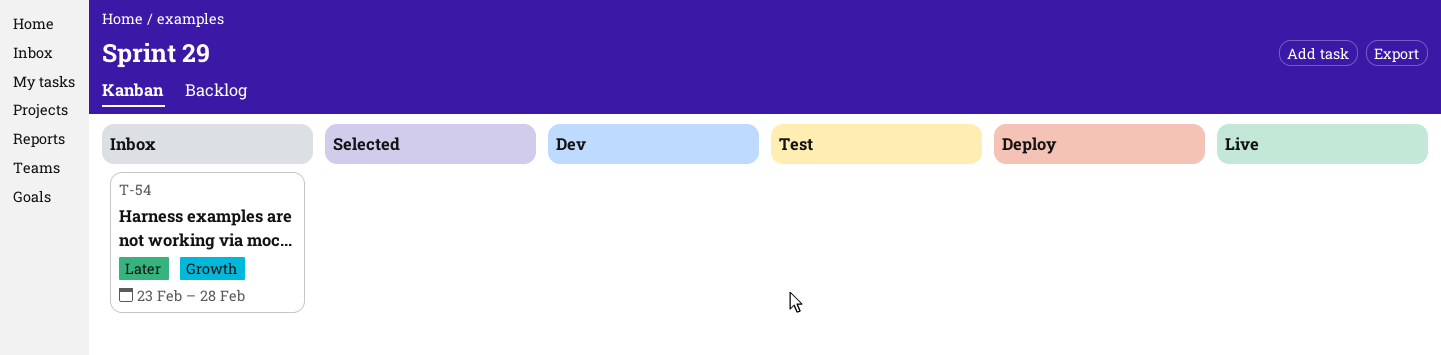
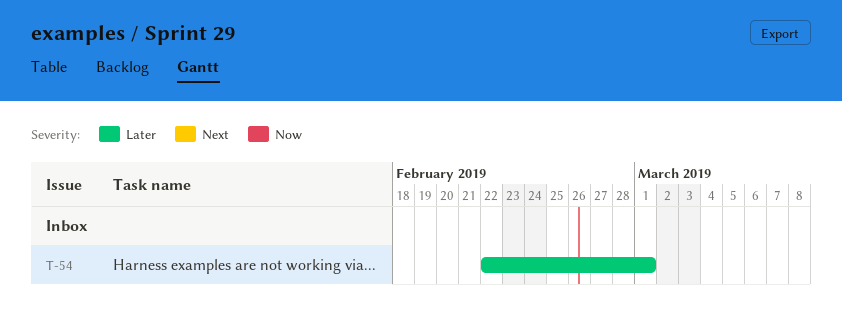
T-54, start: Feb 23 -> Feb 22
T-54, due: Feb 28 -> Mar 1

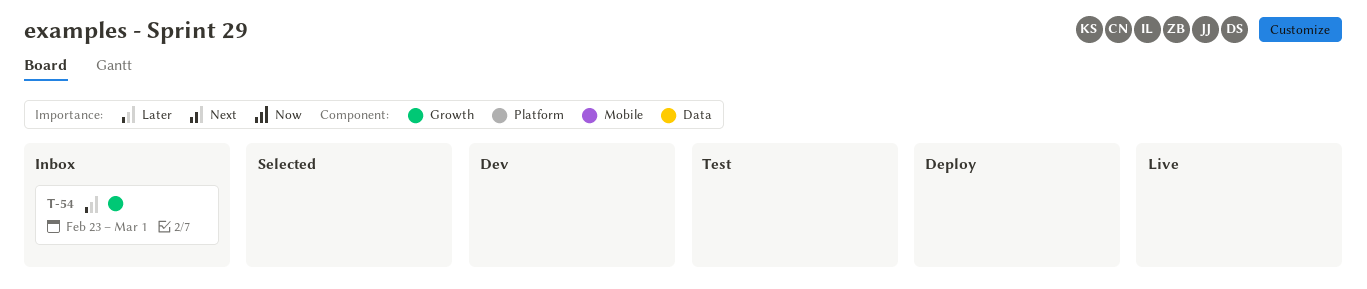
T-54, start: Feb 22 -> Feb 23

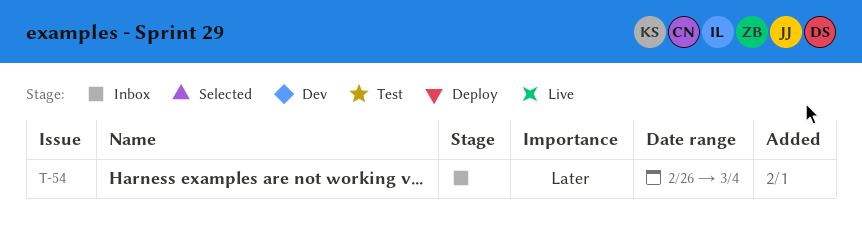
T-54, start: Feb 23 -> Feb 26
T-54, due: Mar 1 -> Mar 4

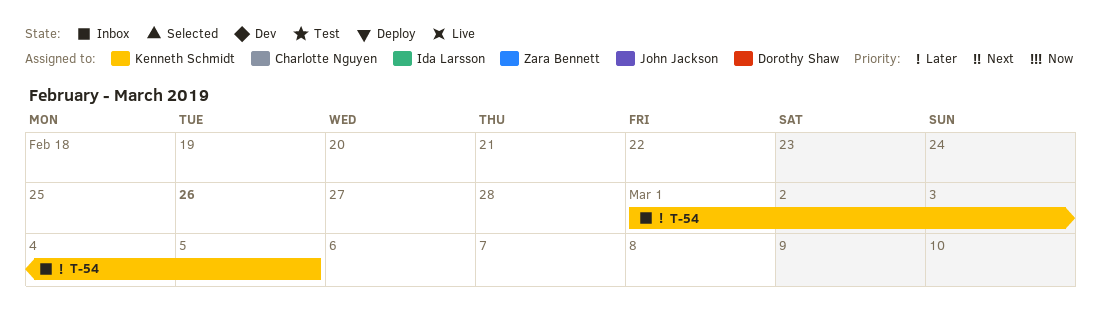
T-54, start: Feb 26 -> Mar 1
T-54, due: Mar 4 -> Mar 5

